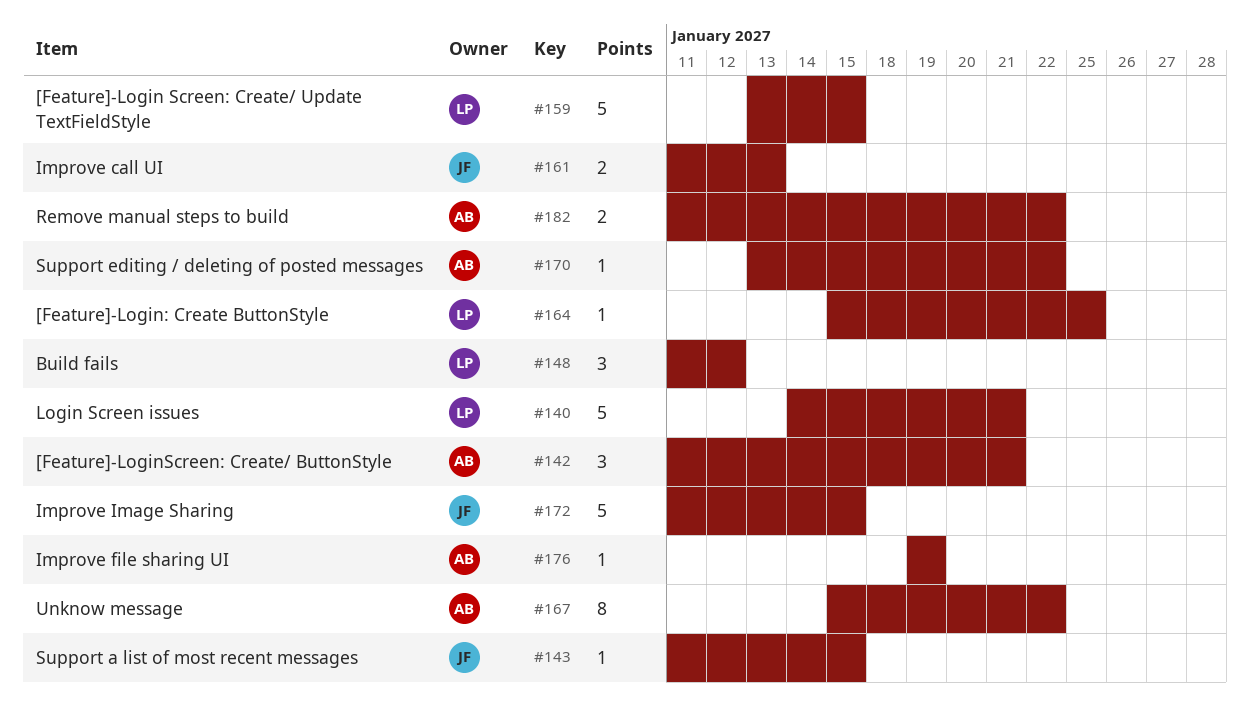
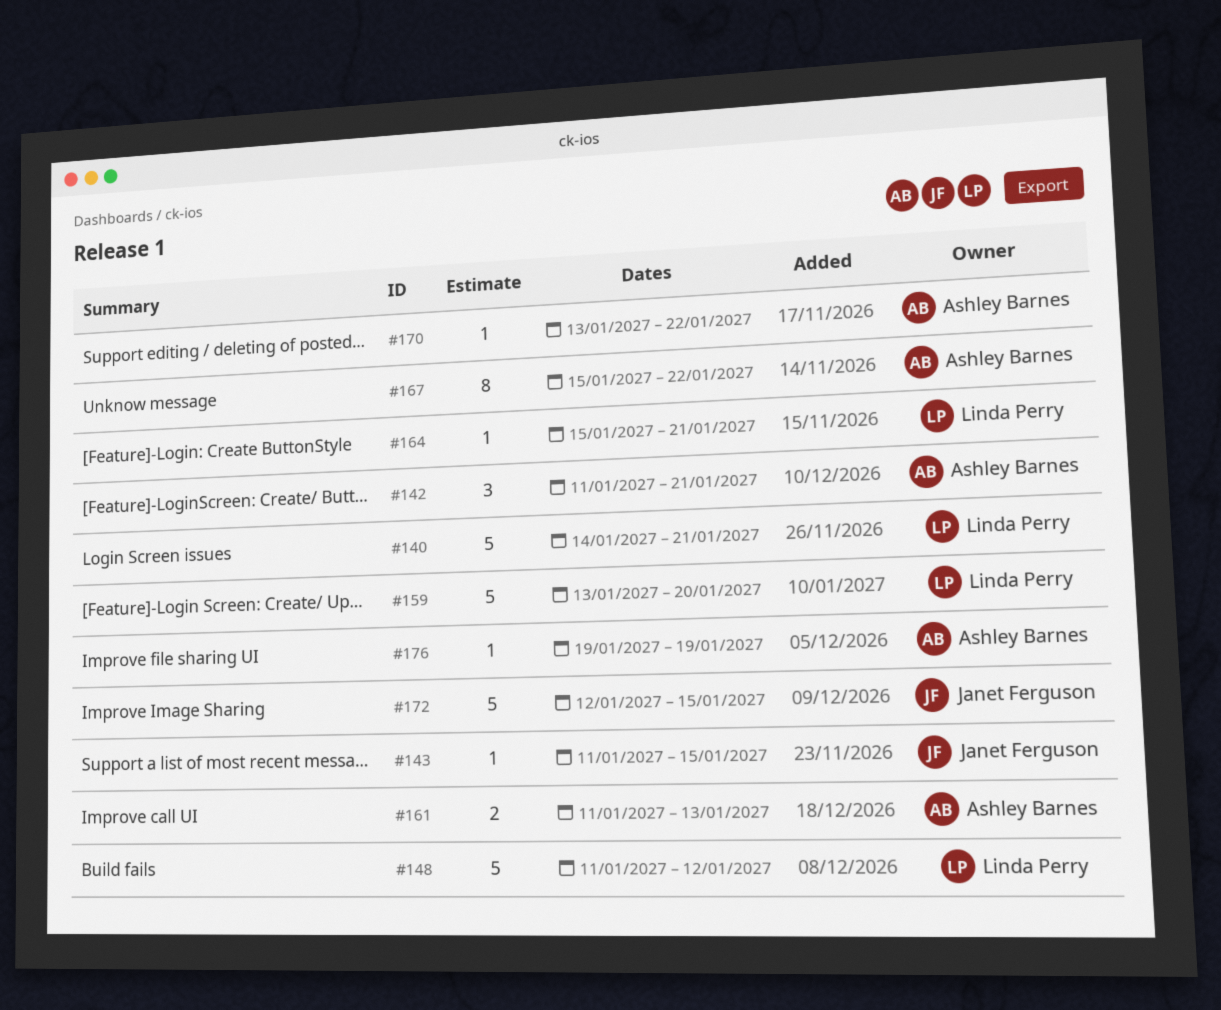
#148, estimate: 3 -> 5
#159, due: Jan 15 -> Jan 20
#161, owner: Janet Ferguson -> Ashley Barnes
#164, due: Jan 25 -> Jan 21
#172, start: Jan 11 -> Jan 12
#182: present -> none

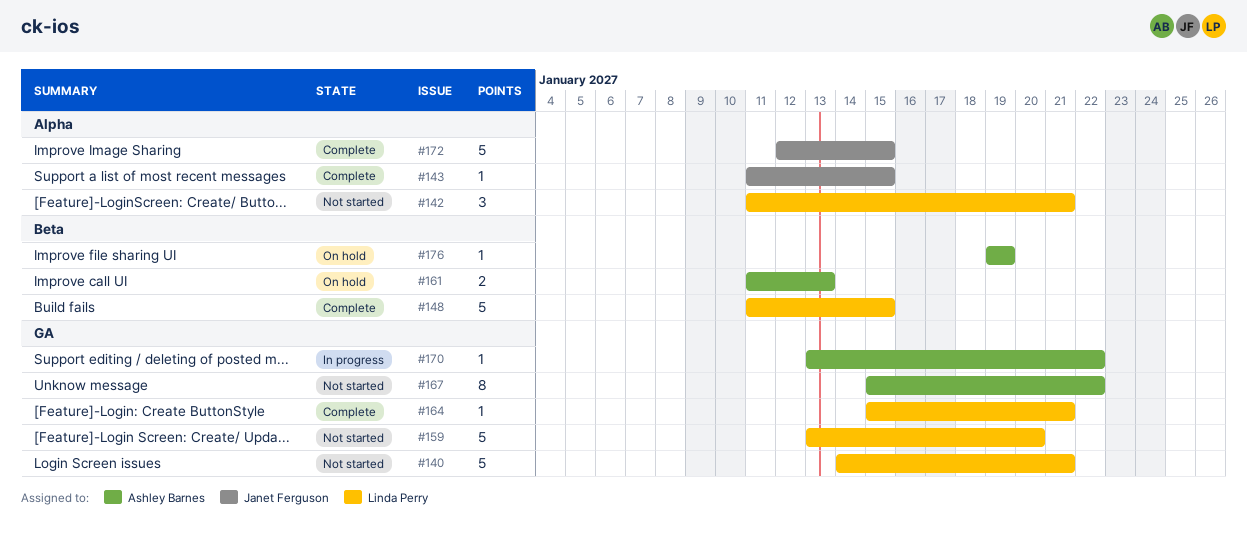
#142, owner: Ashley Barnes -> Linda Perry
#148, due: Jan 12 -> Jan 15

